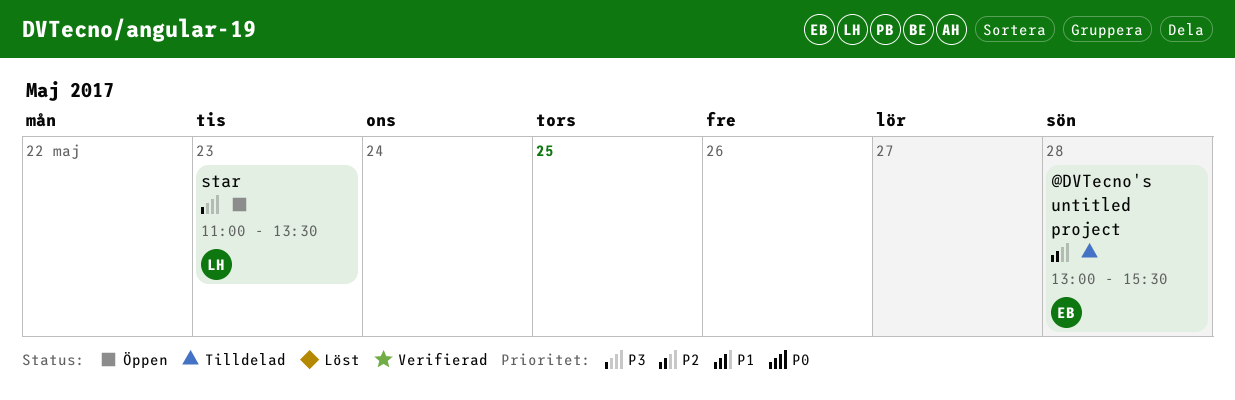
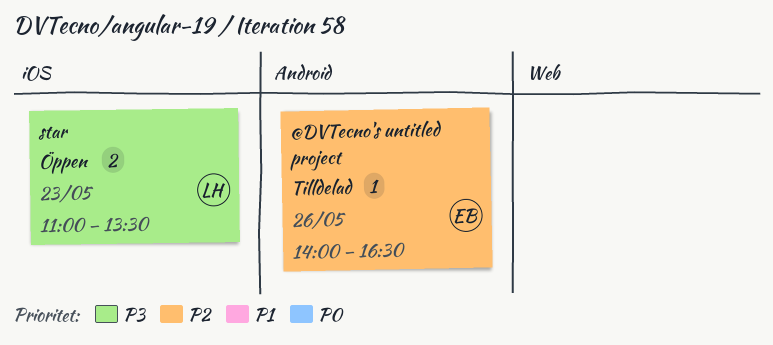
@DVTecno's untitled project, day: May 28 -> May 26
@DVTecno's untitled project, begins: 13:00 -> 14:00
@DVTecno's untitled project, ends: 15:30 -> 16:30

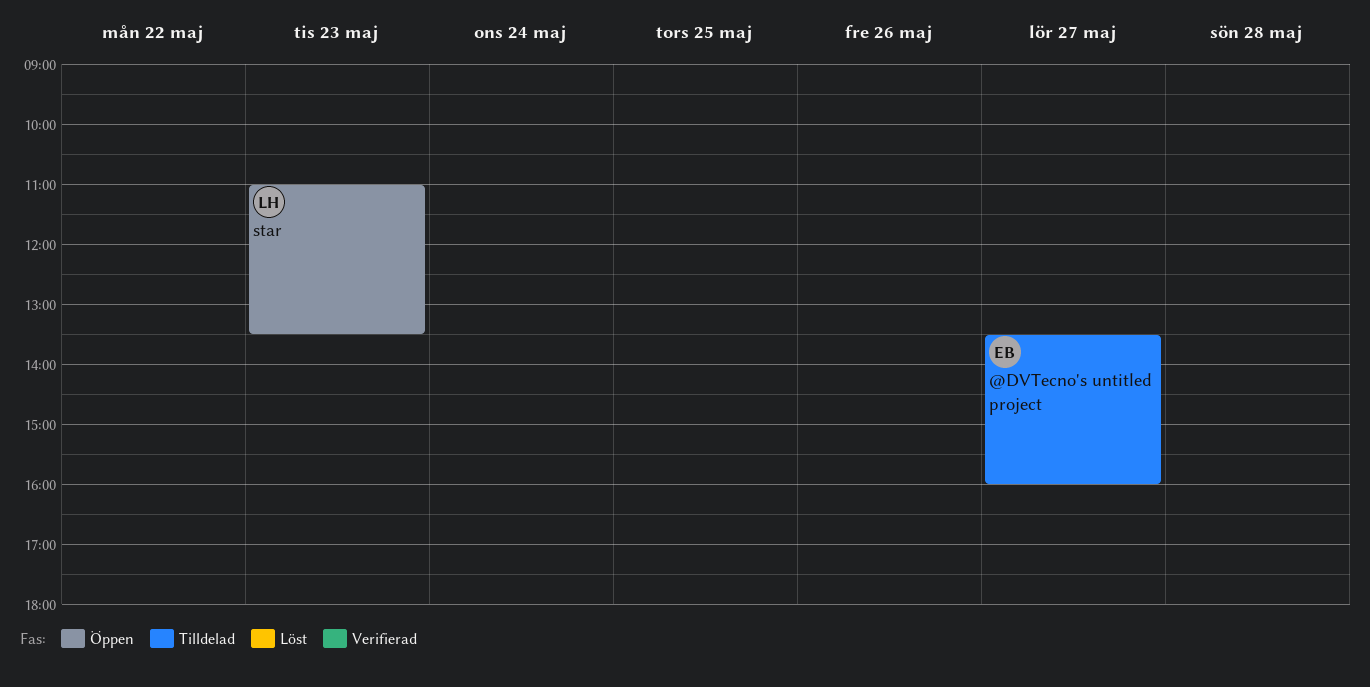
@DVTecno's untitled project, day: May 26 -> May 27
@DVTecno's untitled project, begins: 14:00 -> 13:30
@DVTecno's untitled project, ends: 16:30 -> 16:00

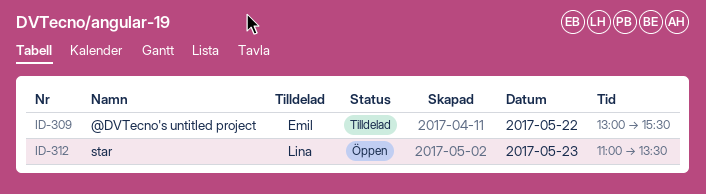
@DVTecno's untitled project, day: May 27 -> May 22
@DVTecno's untitled project, begins: 13:30 -> 13:00
@DVTecno's untitled project, ends: 16:00 -> 15:30

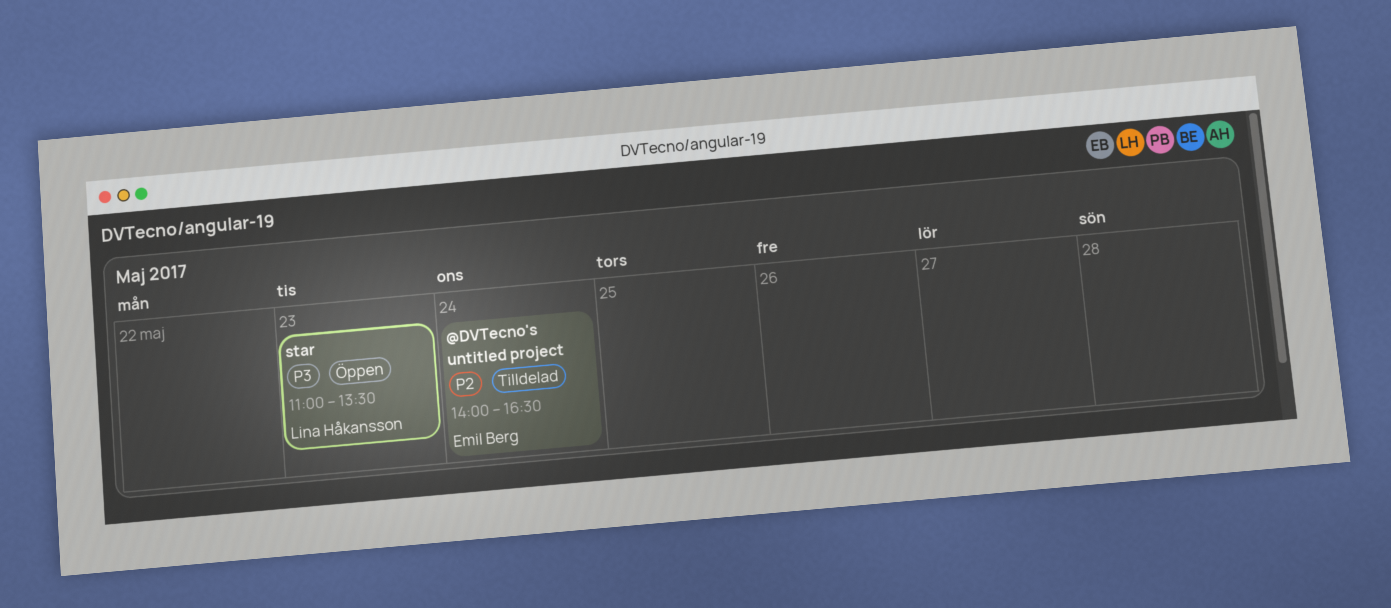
@DVTecno's untitled project, day: May 22 -> May 24
@DVTecno's untitled project, begins: 13:00 -> 14:00
@DVTecno's untitled project, ends: 15:30 -> 16:30

